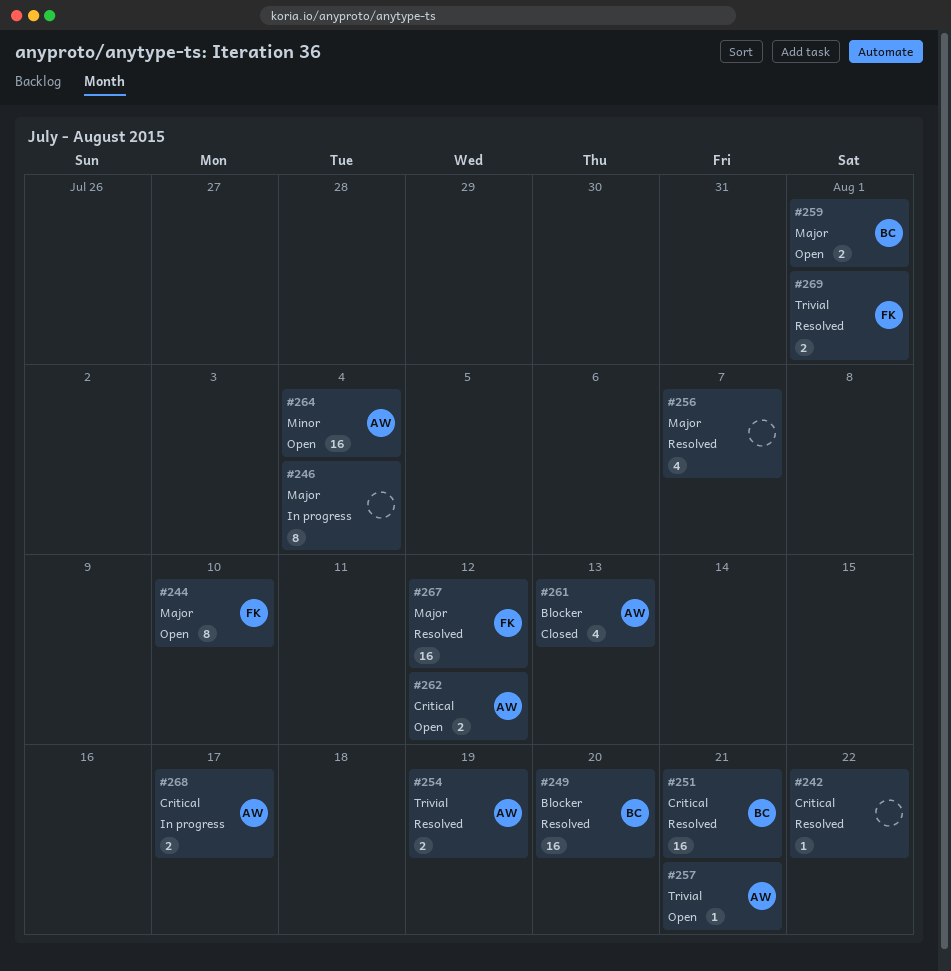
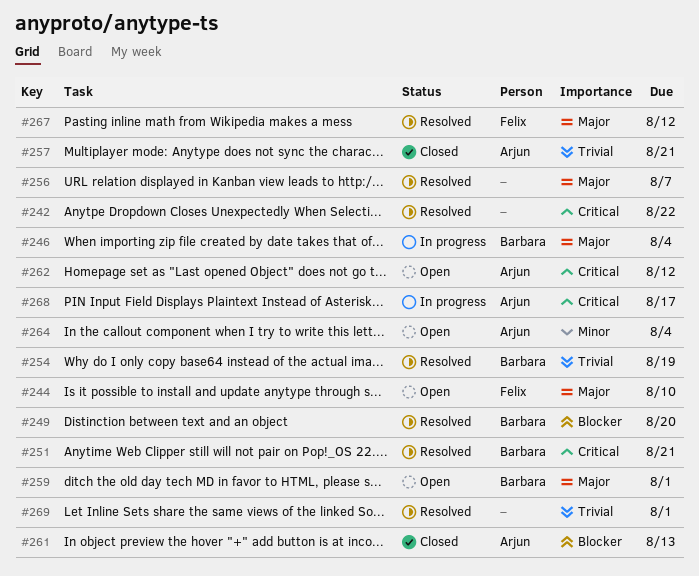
#246, owner: none -> Barbara
#254, owner: Arjun -> Barbara
#257, status: Open -> Closed
#269, owner: Felix -> none

